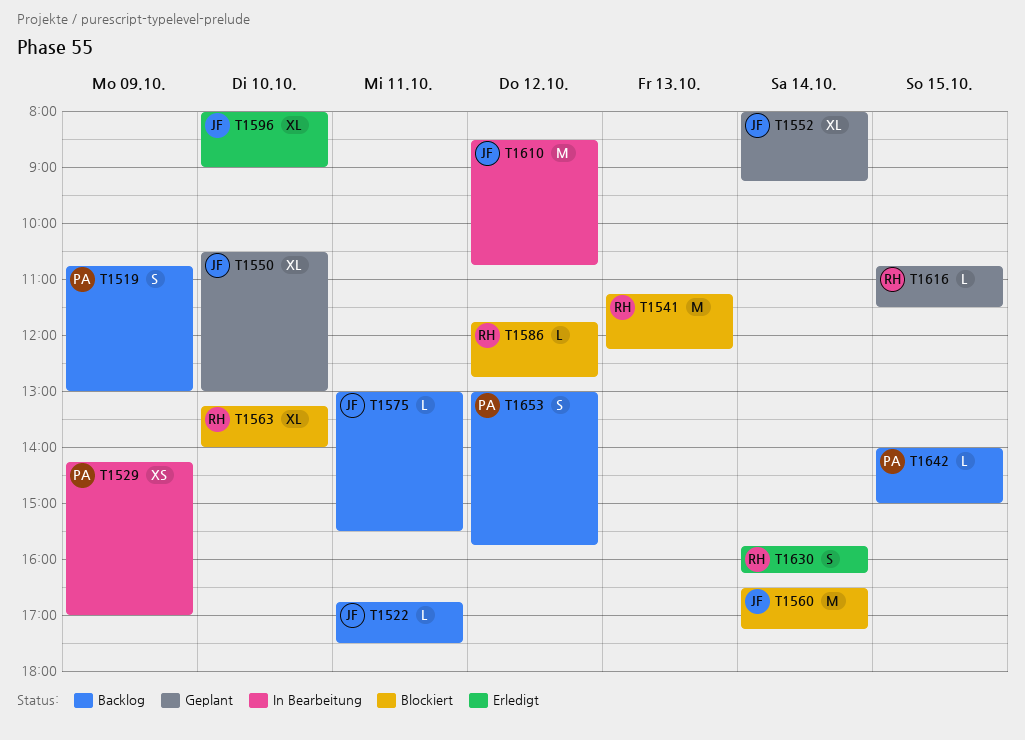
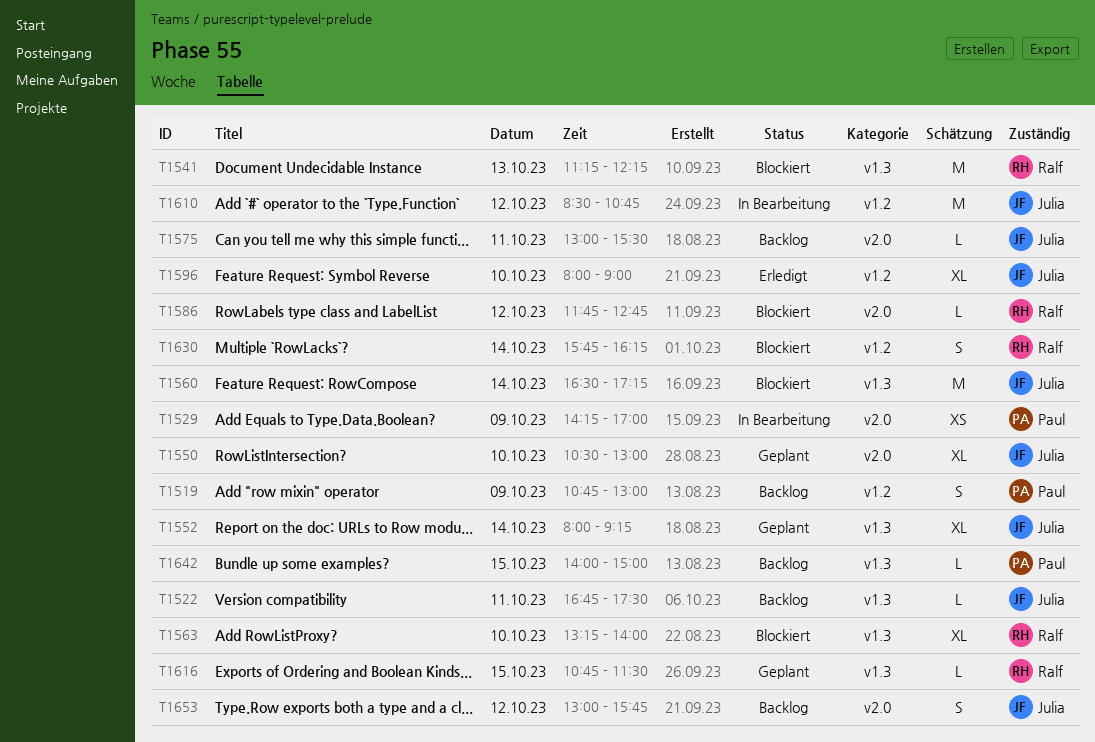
T1630, status: Erledigt -> Blockiert
T1653, owner: Paul -> Julia

